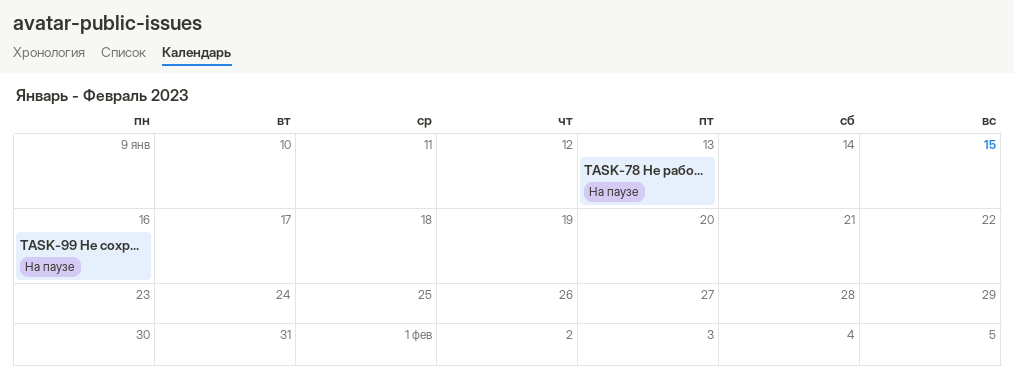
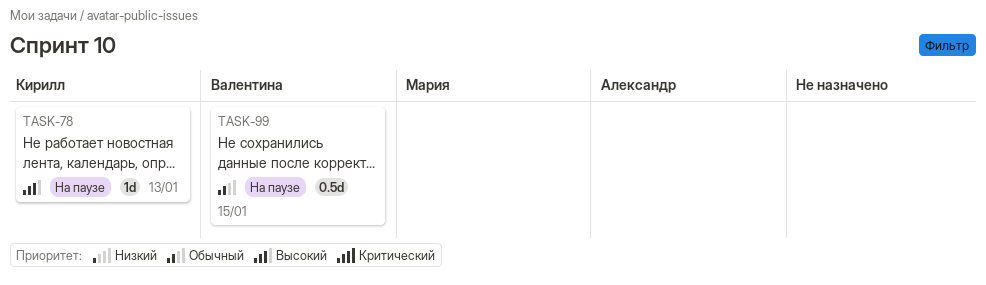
TASK-99, due: Jan 16 -> Jan 15

